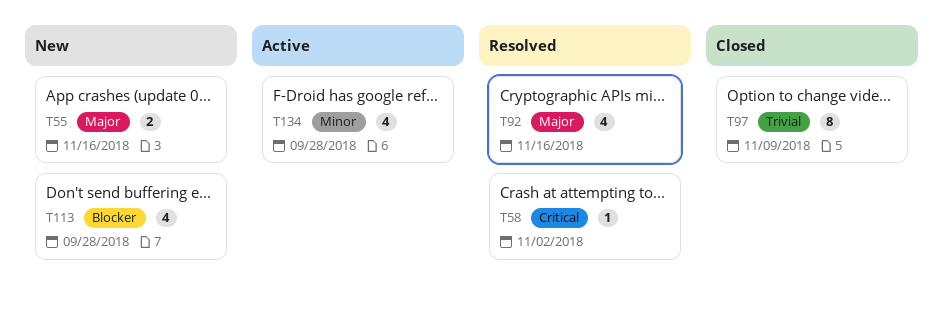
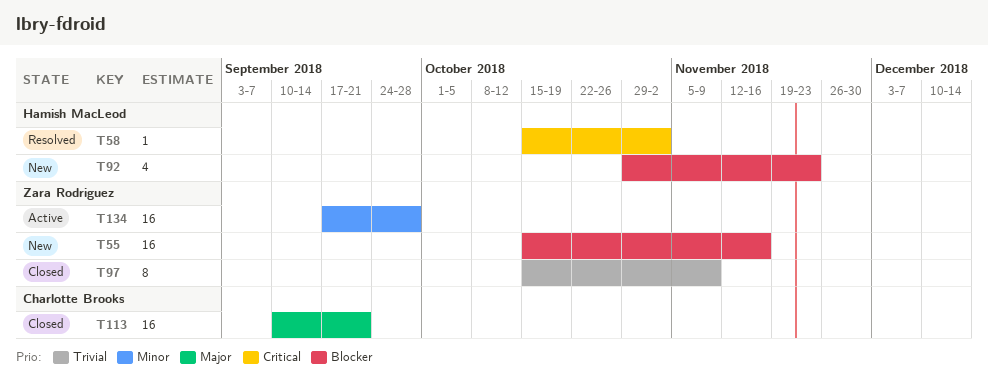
T55, priority: Major -> Blocker
T55, estimate: 2 -> 16
T92, status: Resolved -> New
T92, priority: Major -> Blocker
T92, due: Nov 16 -> Nov 23
T113, status: New -> Closed
T113, priority: Blocker -> Major
T113, estimate: 4 -> 16
T113, due: Sep 28 -> Sep 21
T134, estimate: 4 -> 16

